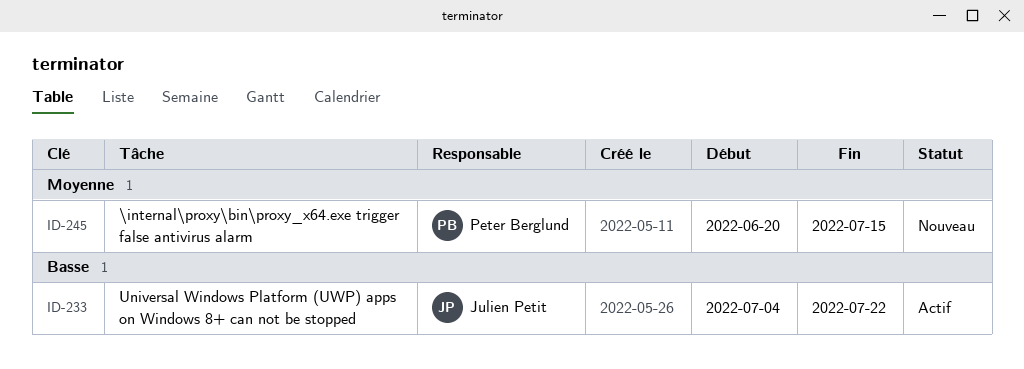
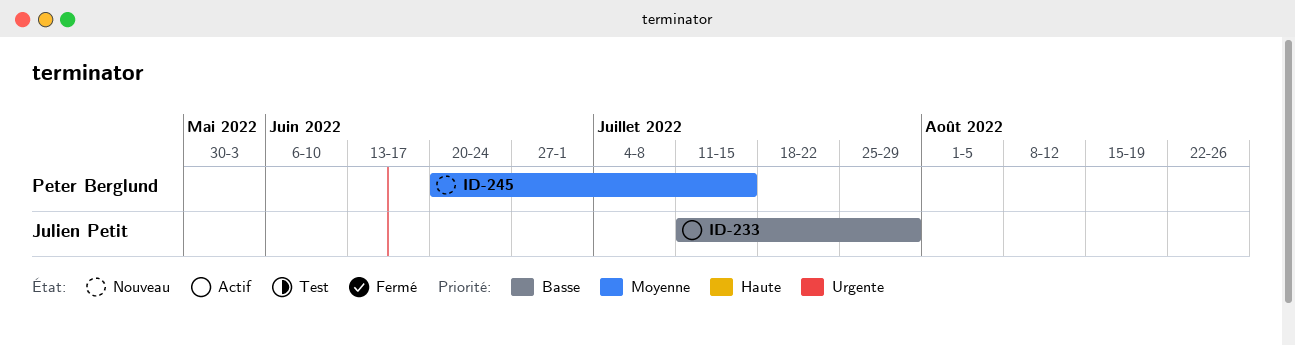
ID-233, start: Jul 4 -> Jul 11
ID-233, due: Jul 22 -> Jul 29

